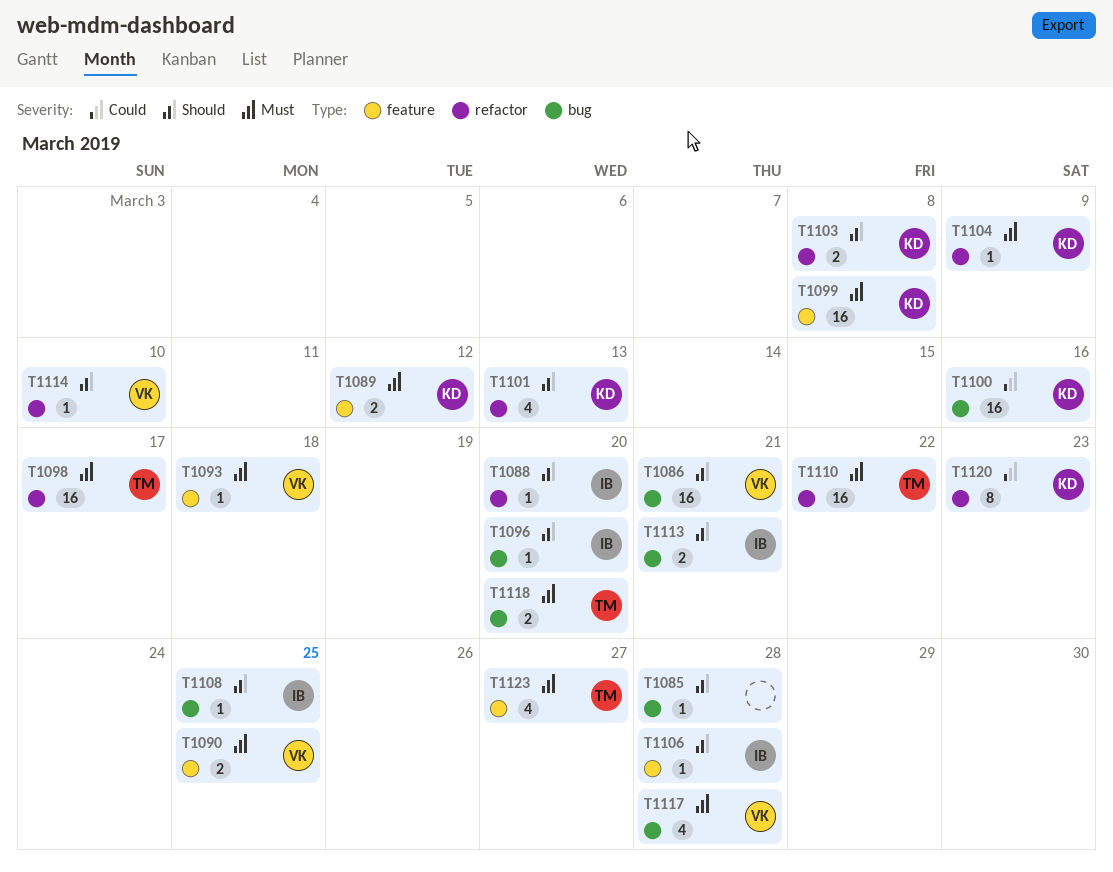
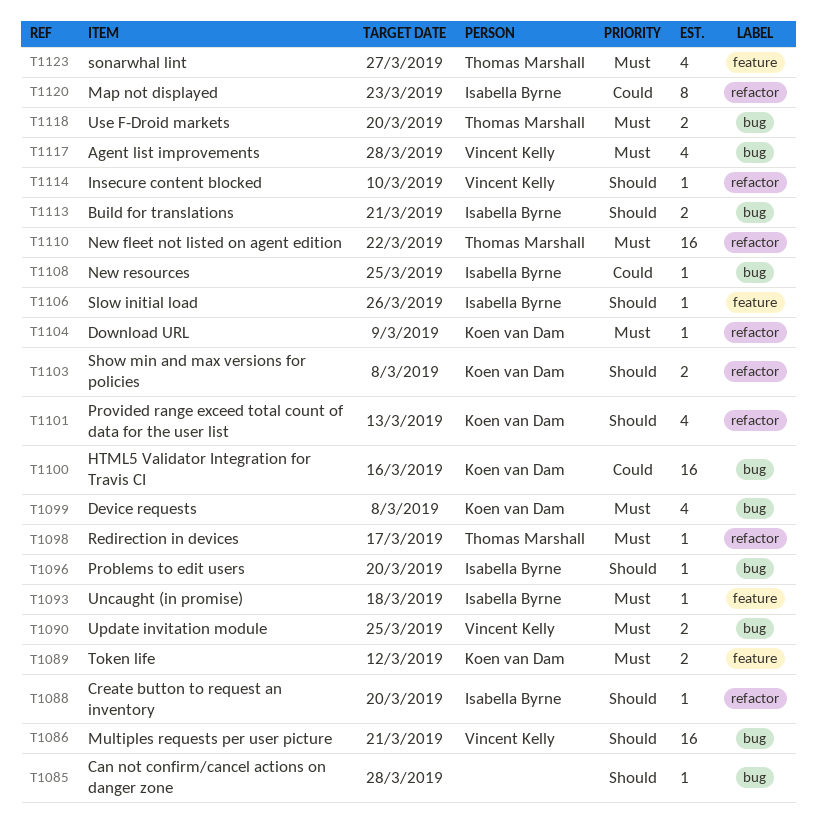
T1090, label: feature -> bug
T1093, owner: Vincent Kelly -> Isabella Byrne
T1098, estimate: 16 -> 1
T1099, label: feature -> bug
T1099, estimate: 16 -> 4
T1106, due: Mar 28 -> Mar 26
T1108, priority: Should -> Could
T1120, owner: Koen van Dam -> Isabella Byrne

